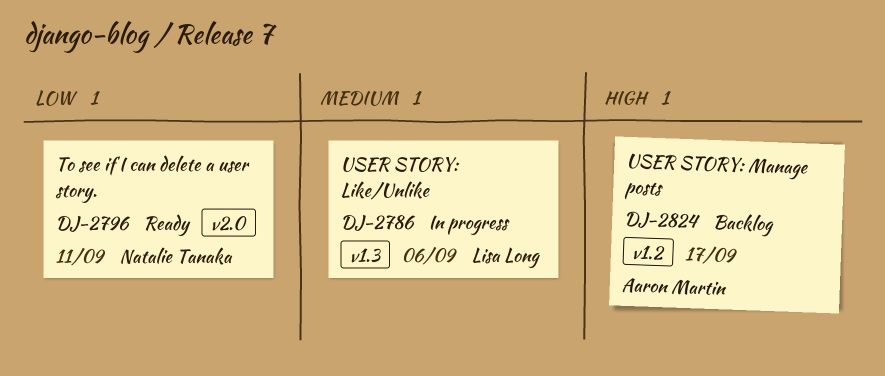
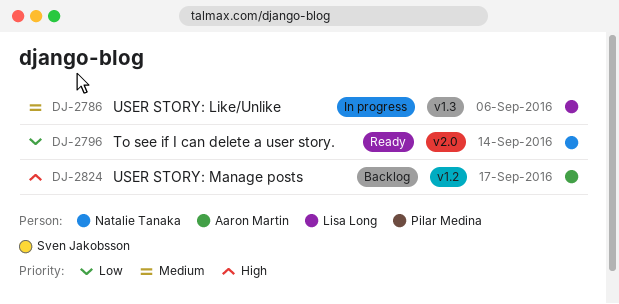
DJ-2796, due: Sep 11 -> Sep 14

